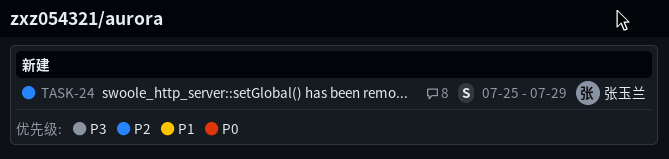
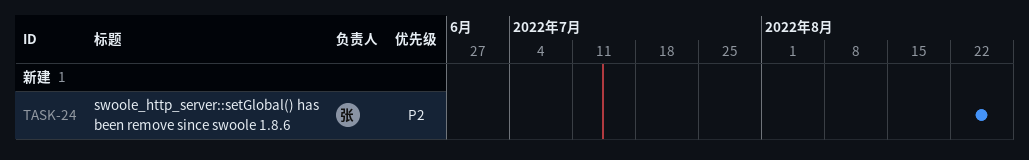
TASK-24, start: Jul 25 -> Aug 22
TASK-24, due: Jul 29 -> Aug 26

